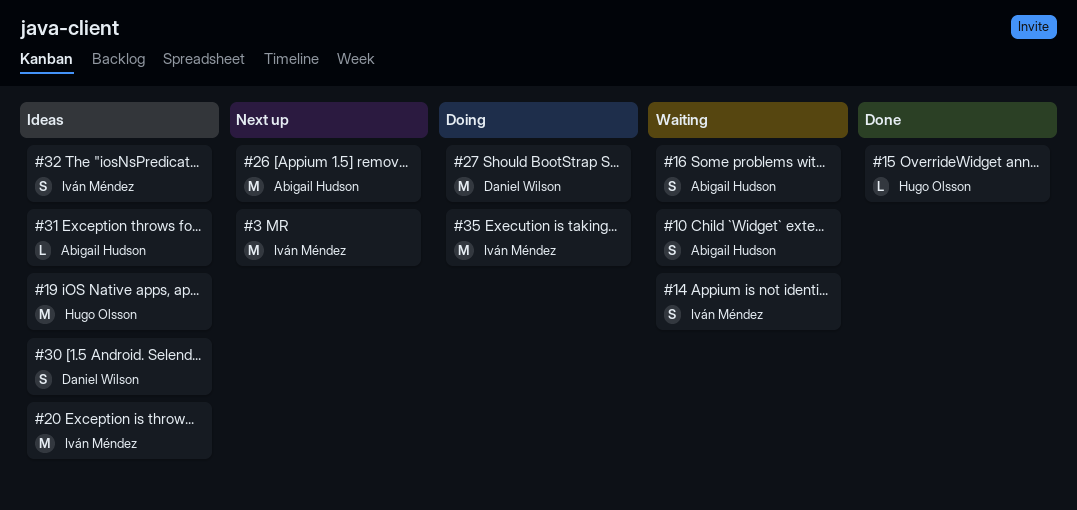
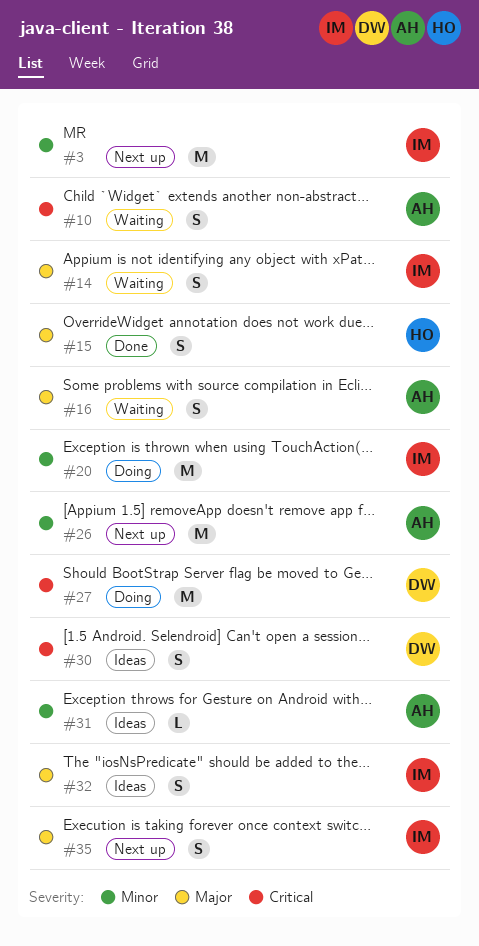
#15, estimate: L -> S
#19: present -> none
#20, status: Ideas -> Doing
#35, status: Doing -> Next up
#35, estimate: M -> S

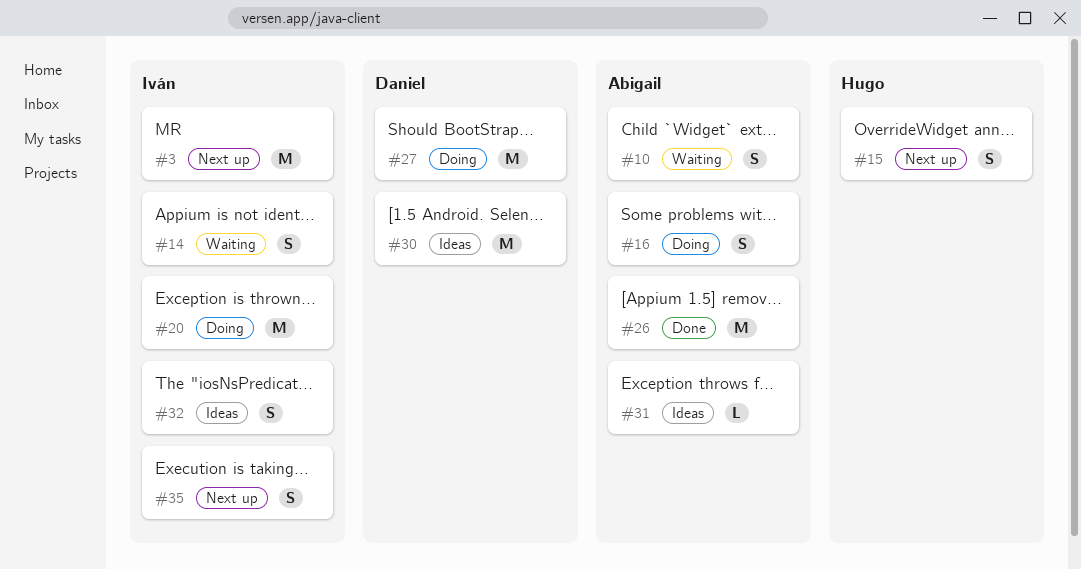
#15, status: Done -> Next up
#16, status: Waiting -> Doing
#26, status: Next up -> Done
#30, estimate: S -> M

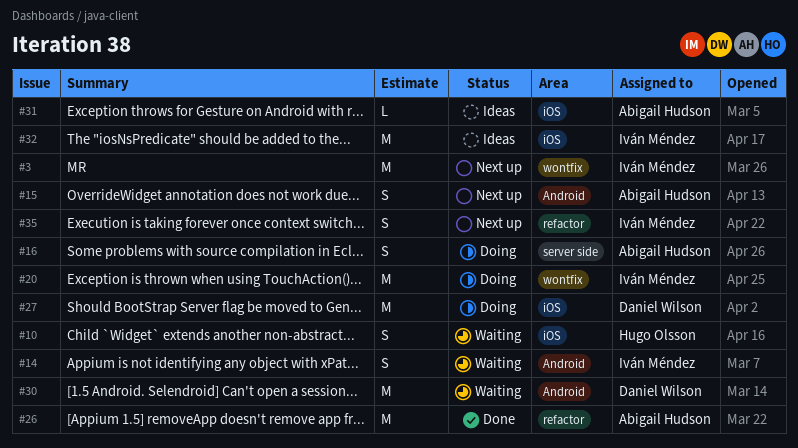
#10, owner: Abigail Hudson -> Hugo Olsson
#15, owner: Hugo Olsson -> Abigail Hudson
#30, status: Ideas -> Waiting
#32, estimate: S -> M

